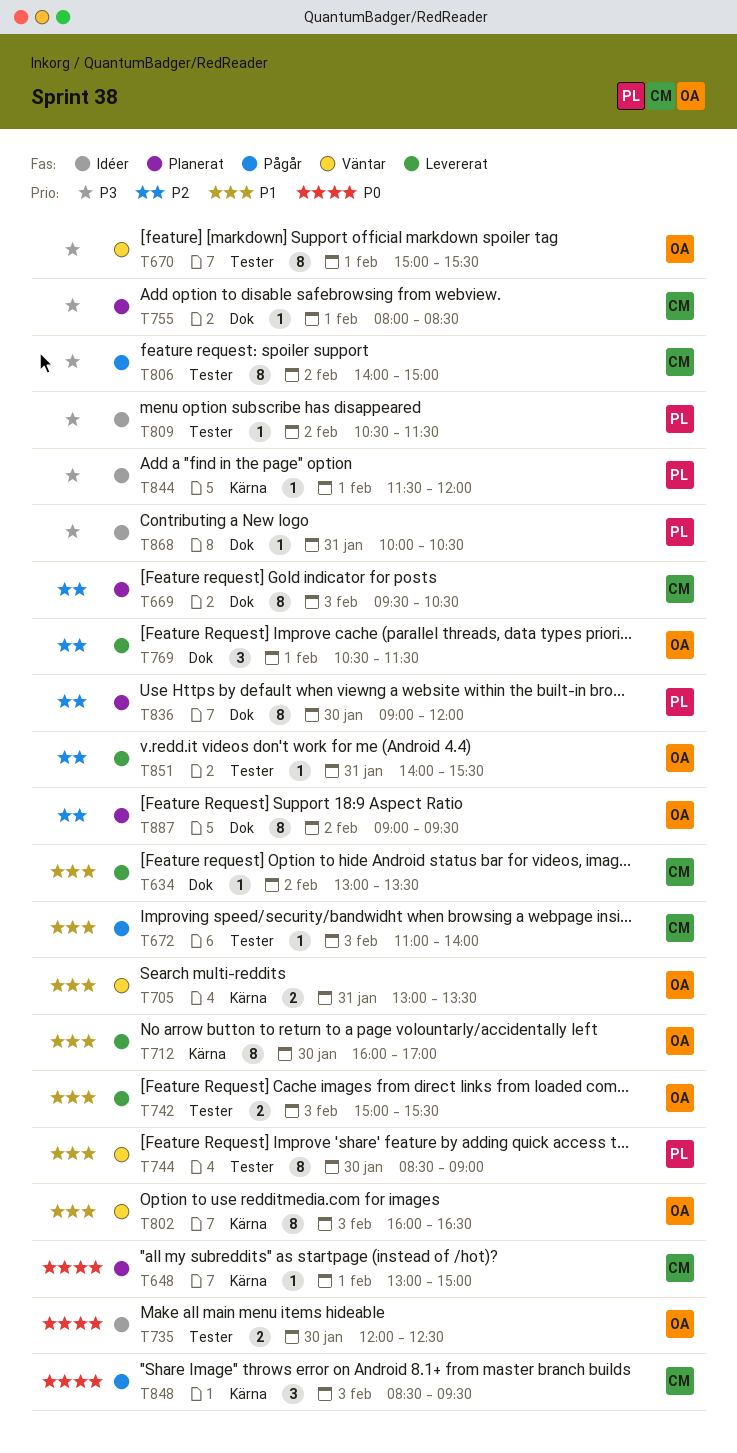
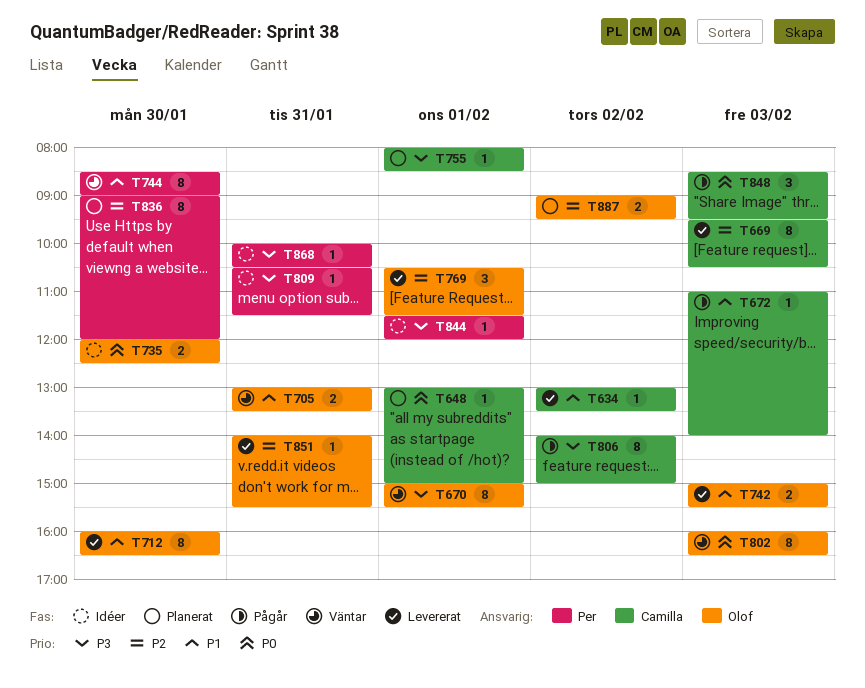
T669, status: Planerat -> Levererat
T712, ends: 17:00 -> 16:30
T802, priority: P1 -> P0
T809, day: Feb 2 -> Jan 31
T887, estimate: 8 -> 2

